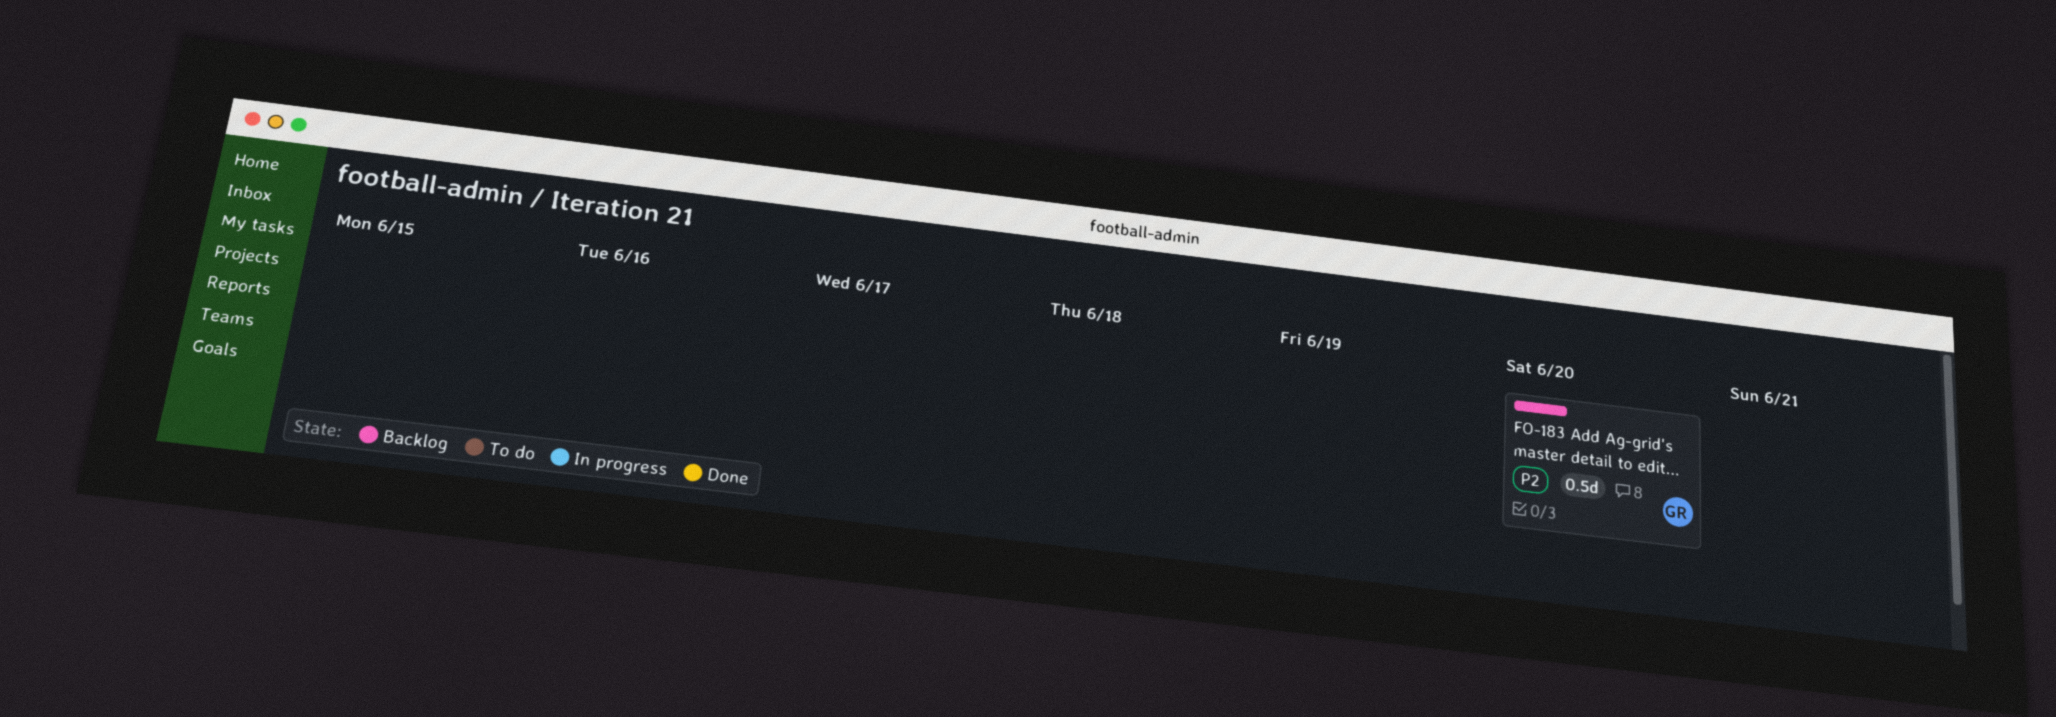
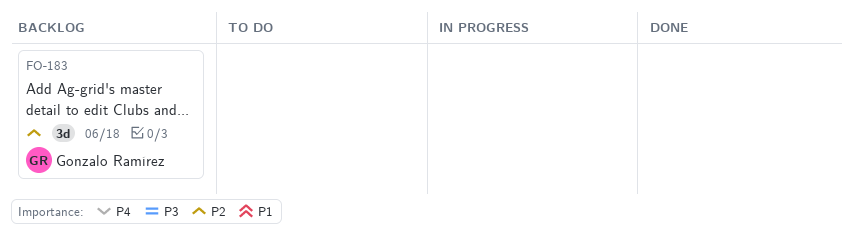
FO-183, estimate: 0.5d -> 3d
FO-183, due: Jun 20 -> Jun 18

